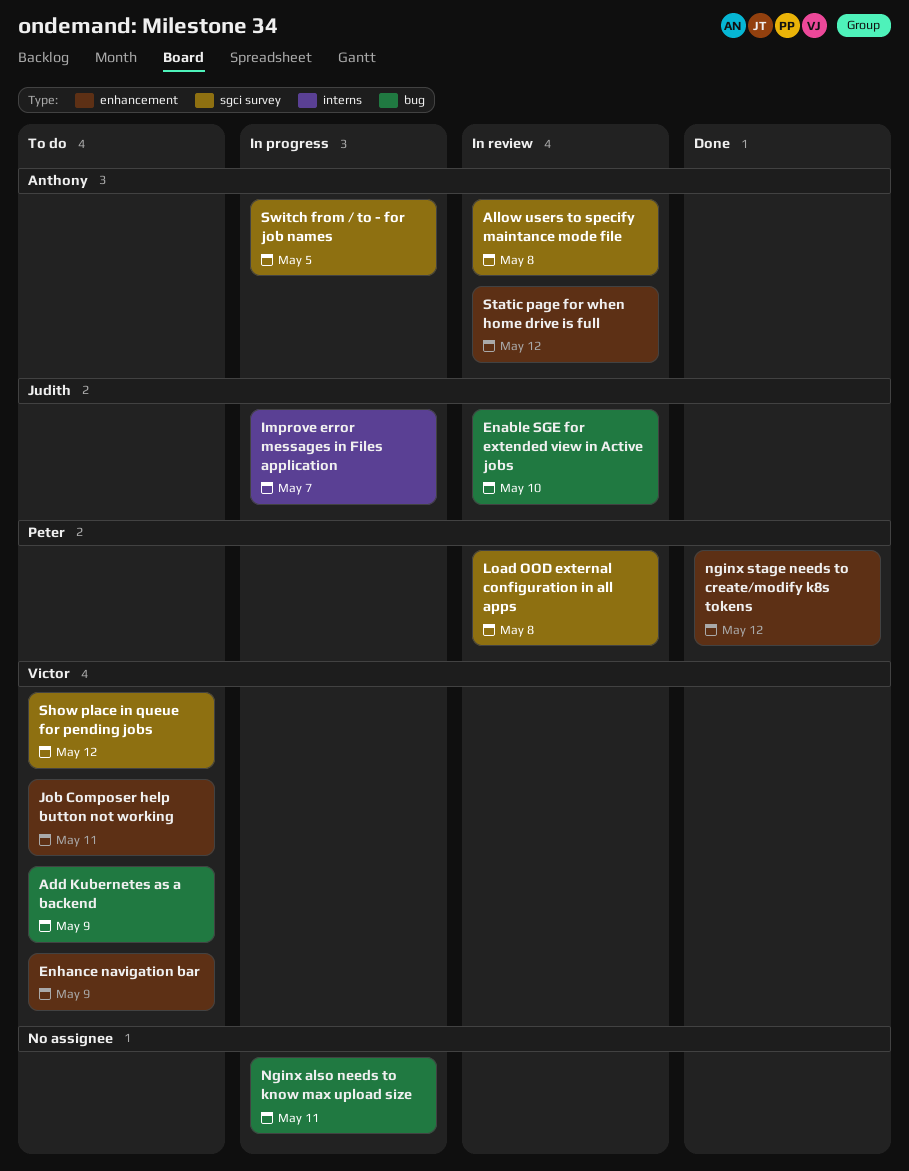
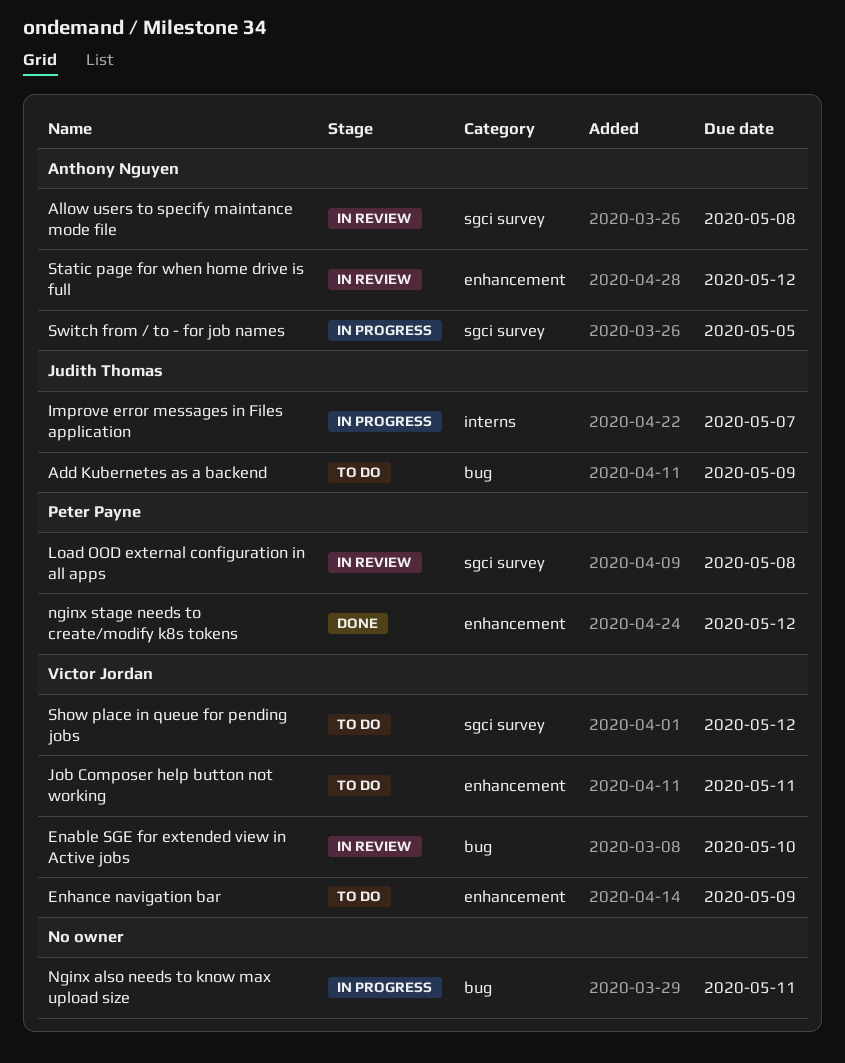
Add Kubernetes as a backend, owner: Victor Jordan -> Judith Thomas
Enable SGE for extended view in Active jobs, owner: Judith Thomas -> Victor Jordan

